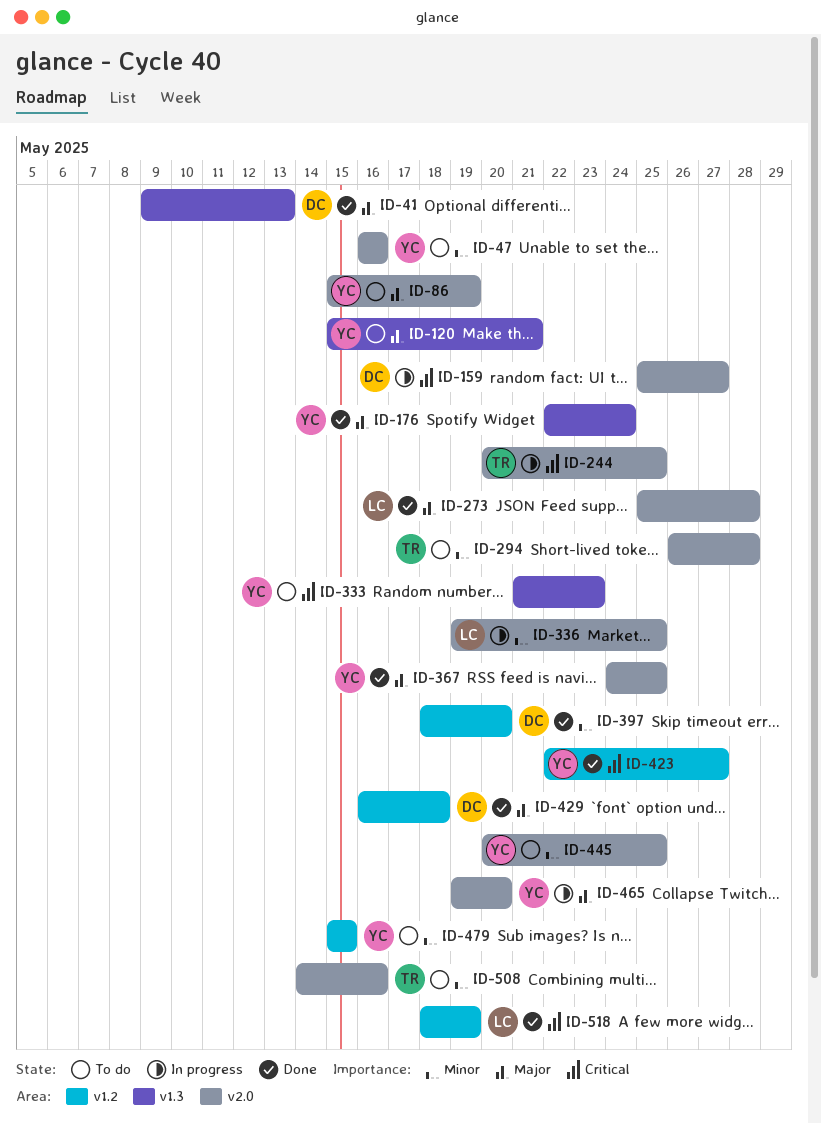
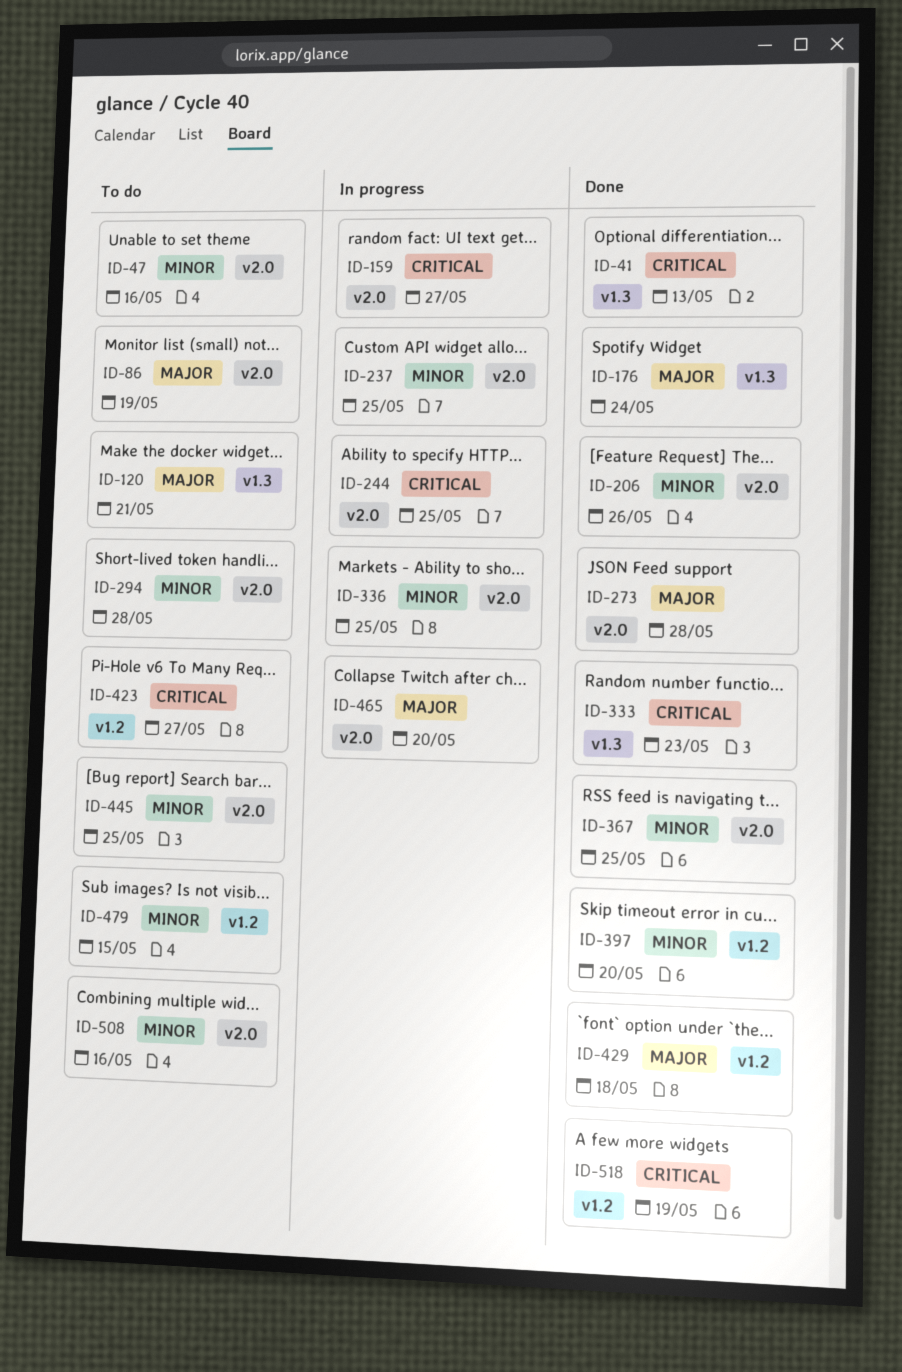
ID-41, priority: Major -> Critical
ID-206: none -> present
ID-237: none -> present
ID-333, status: To do -> Done
ID-367, priority: Major -> Minor
ID-423, status: Done -> To do

